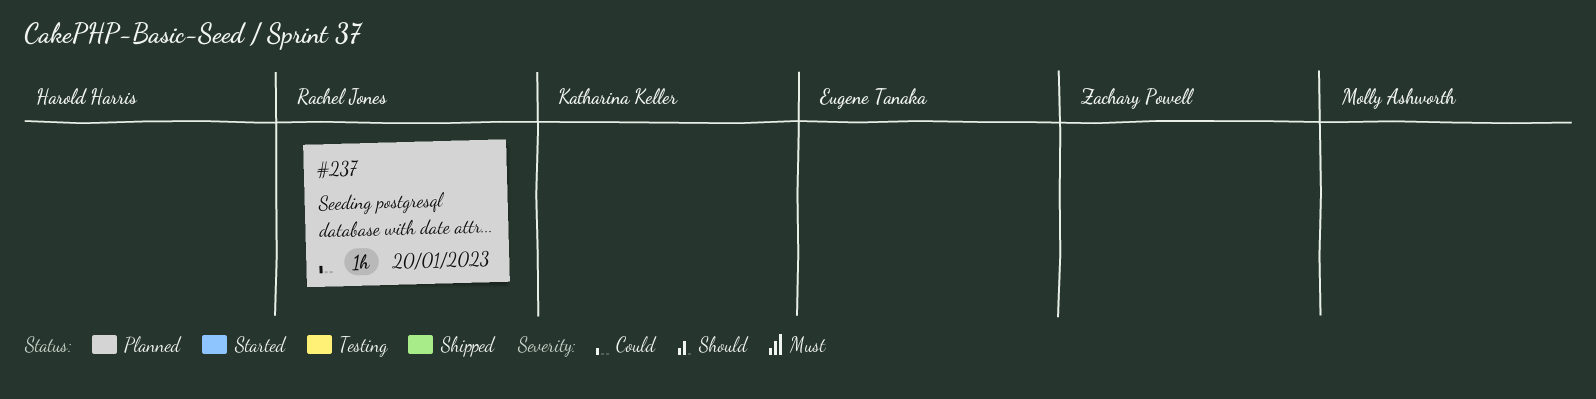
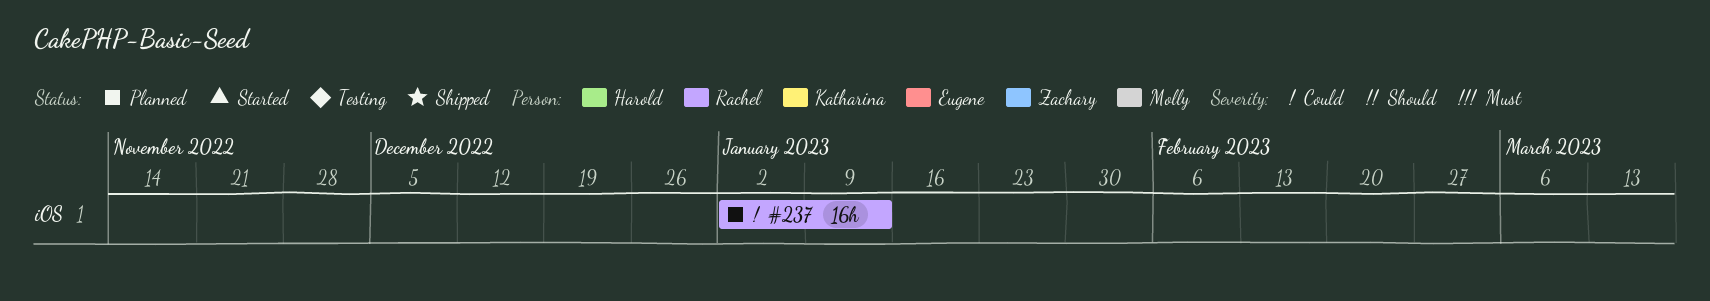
#237, estimate: 1h -> 16h
#237, due: Jan 20 -> Jan 13

